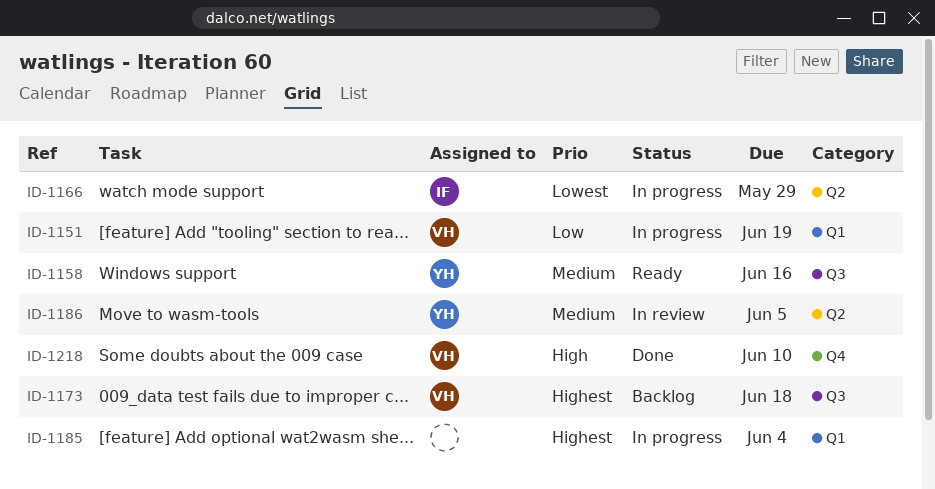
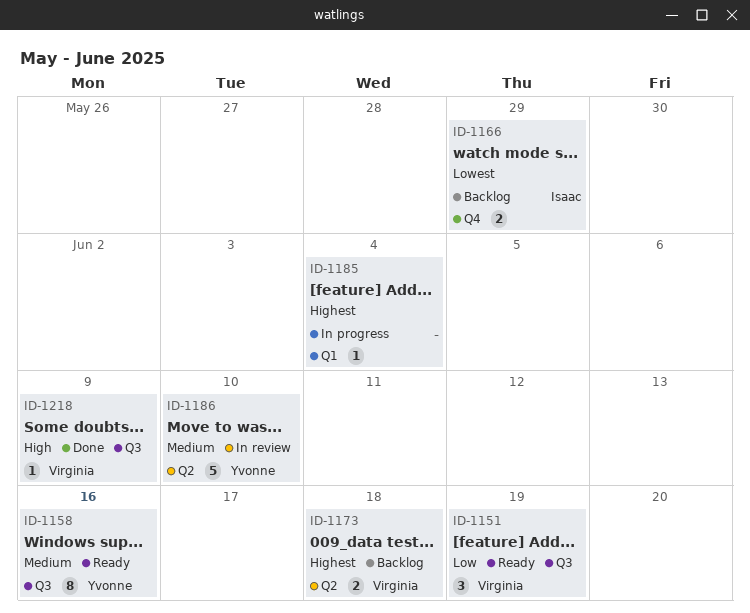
ID-1151, status: In progress -> Ready
ID-1151, label: Q1 -> Q3
ID-1166, status: In progress -> Backlog
ID-1166, label: Q2 -> Q4
ID-1173, label: Q3 -> Q2
ID-1186, due: Jun 5 -> Jun 10
ID-1218, label: Q4 -> Q3
ID-1218, due: Jun 10 -> Jun 9

